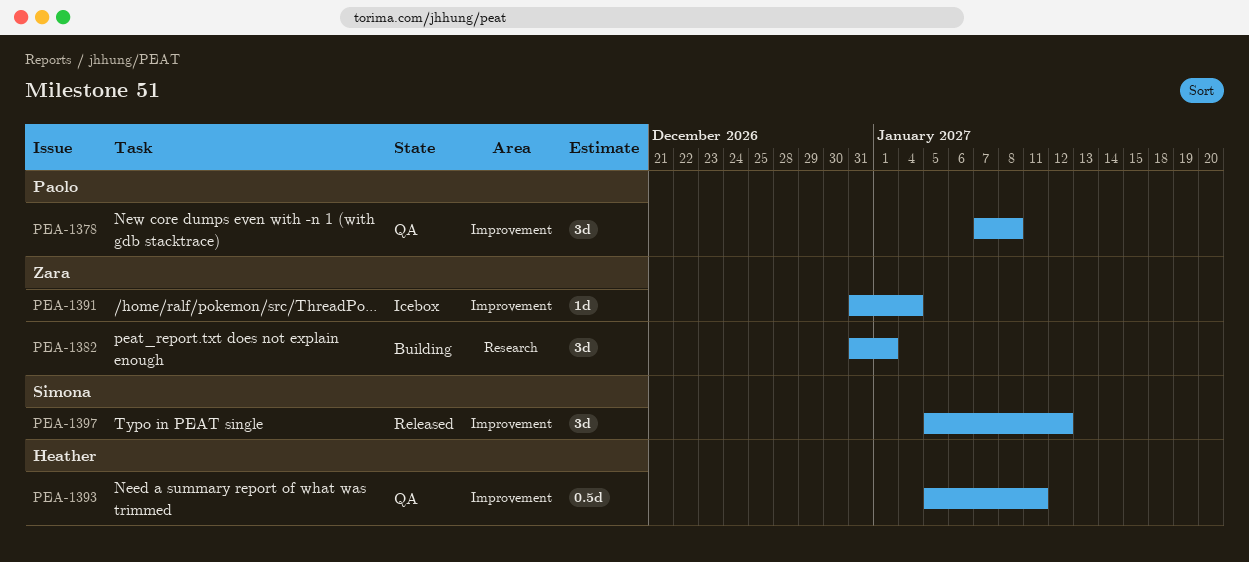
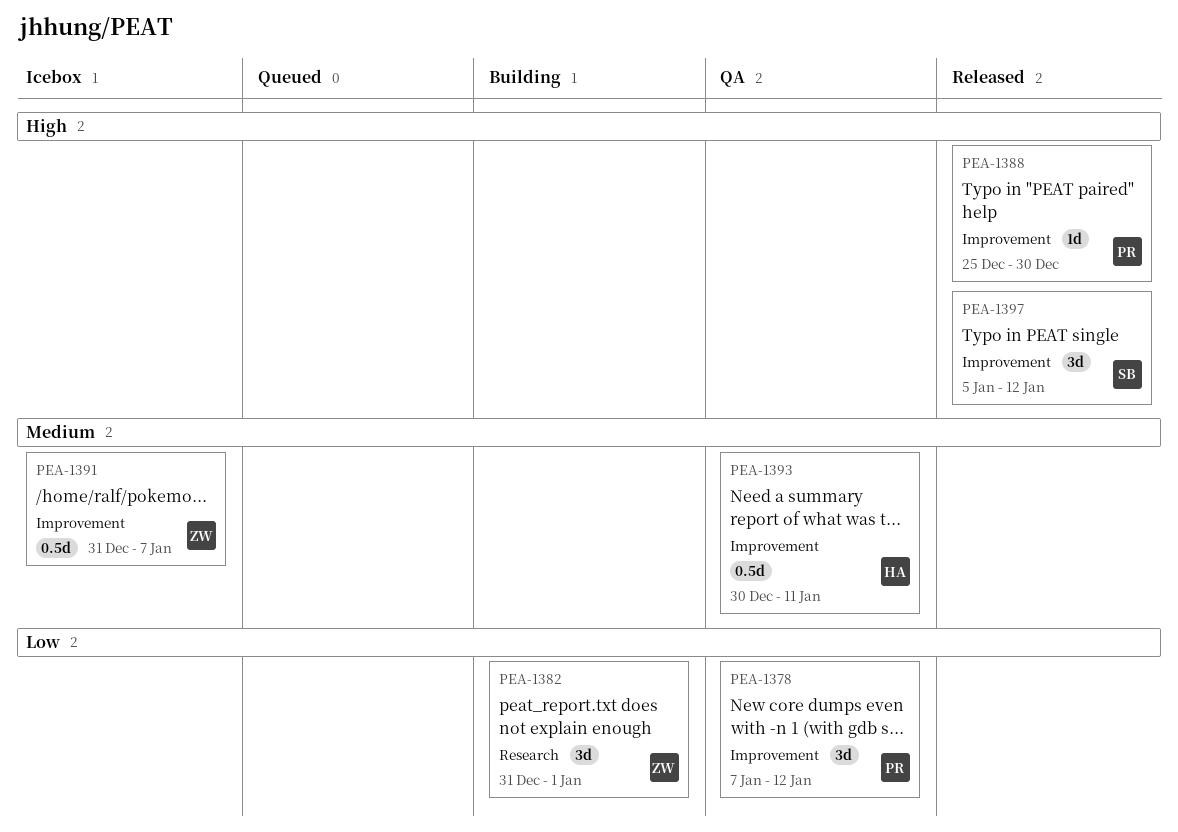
PEA-1378, due: Jan 8 -> Jan 12
PEA-1388: none -> present
PEA-1391, estimate: 1d -> 0.5d
PEA-1391, due: Jan 4 -> Jan 7
PEA-1393, start: Jan 5 -> Dec 30

